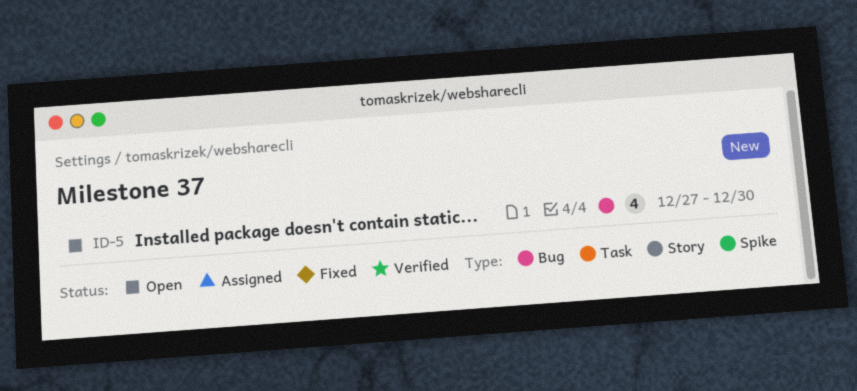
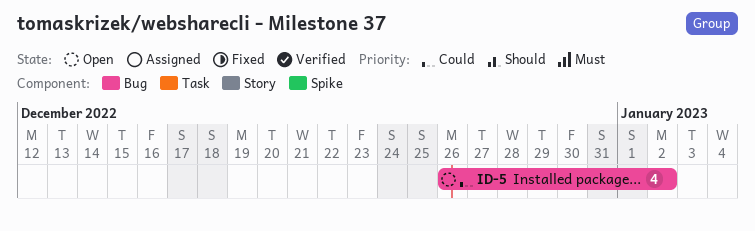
ID-5, start: Dec 27 -> Dec 26
ID-5, due: Dec 30 -> Jan 2

